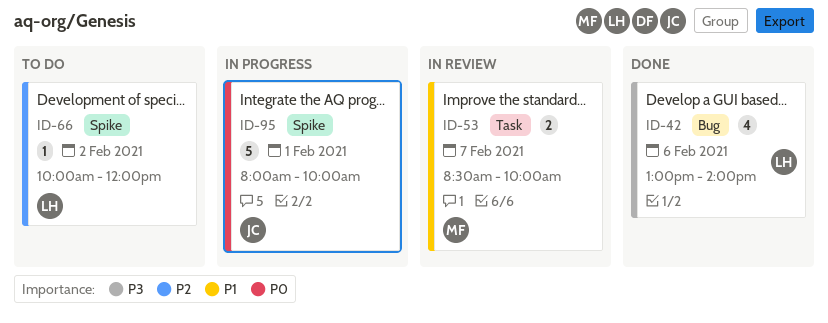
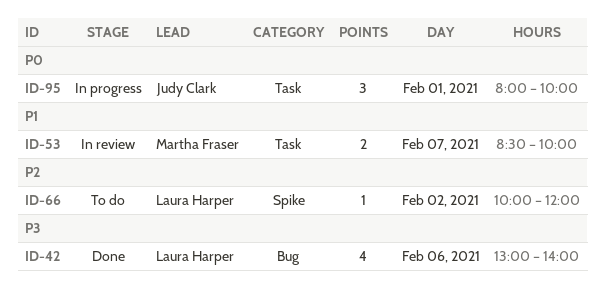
ID-95, label: Spike -> Task
ID-95, estimate: 5 -> 3

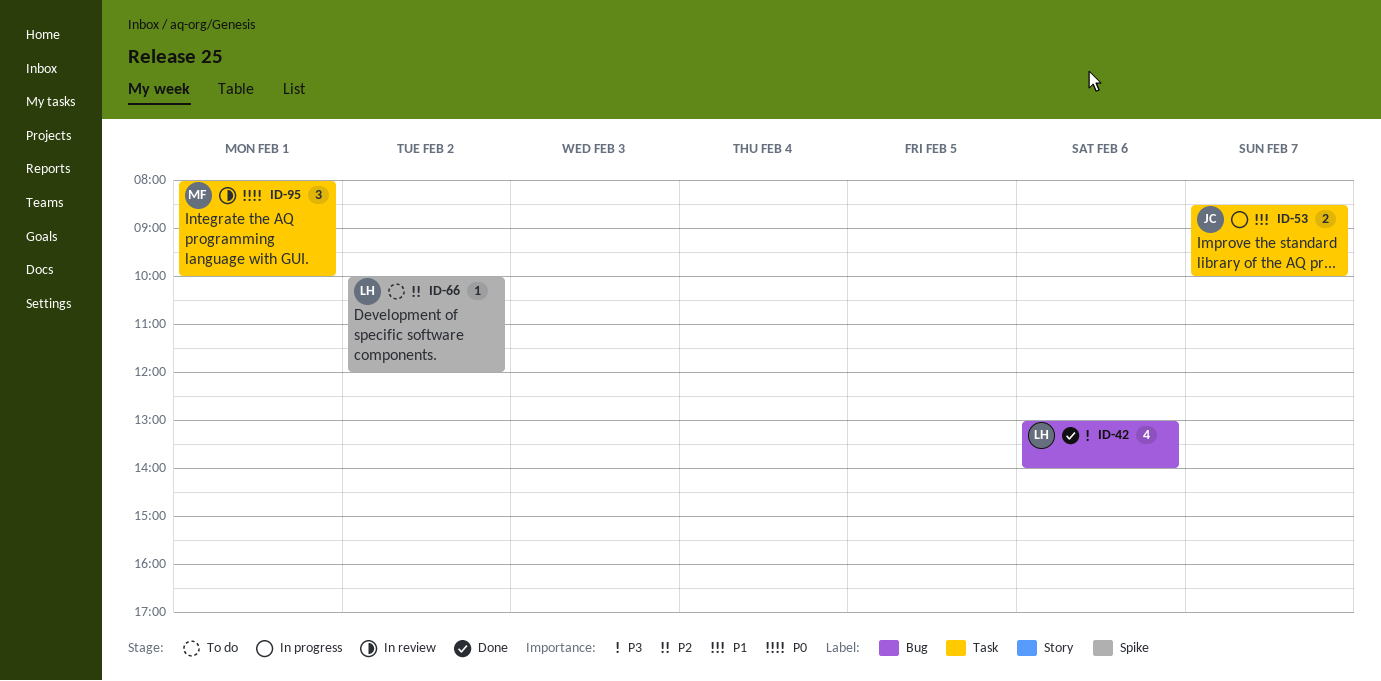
ID-53, status: In review -> In progress
ID-53, owner: Martha Fraser -> Judy Clark
ID-95, status: In progress -> In review
ID-95, owner: Judy Clark -> Martha Fraser

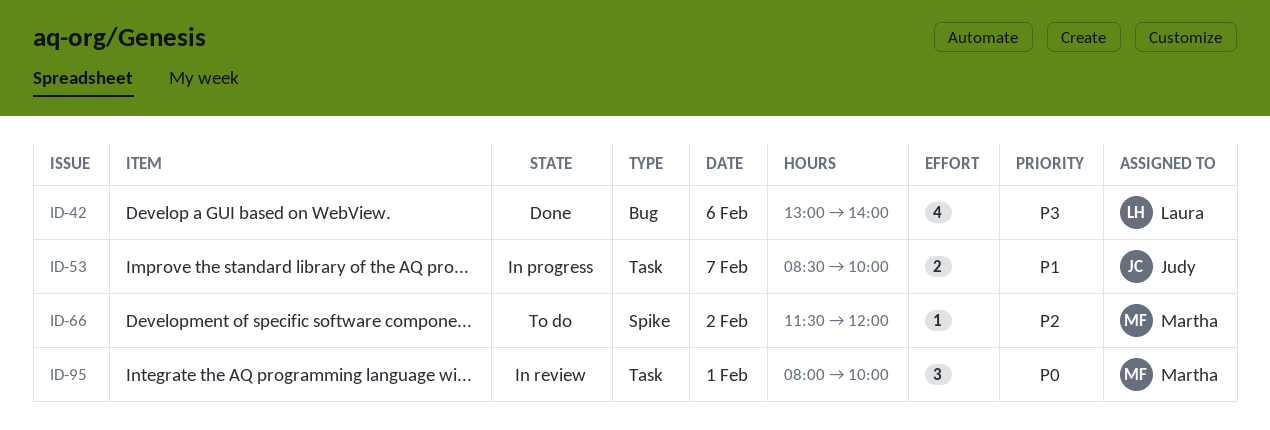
ID-66, owner: Laura -> Martha
ID-66, begins: 10:00 -> 11:30

